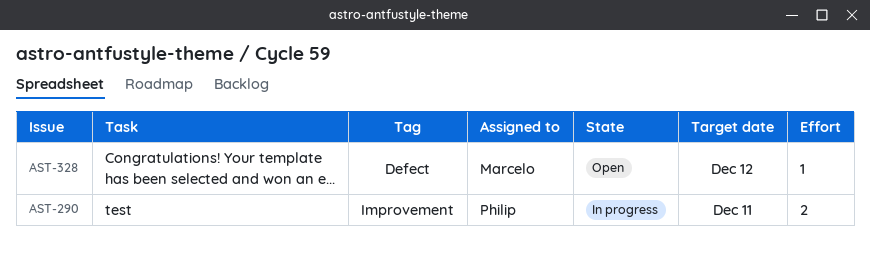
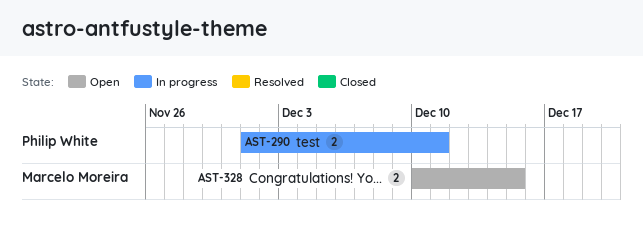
AST-328, estimate: 1 -> 2
AST-328, due: Dec 12 -> Dec 15

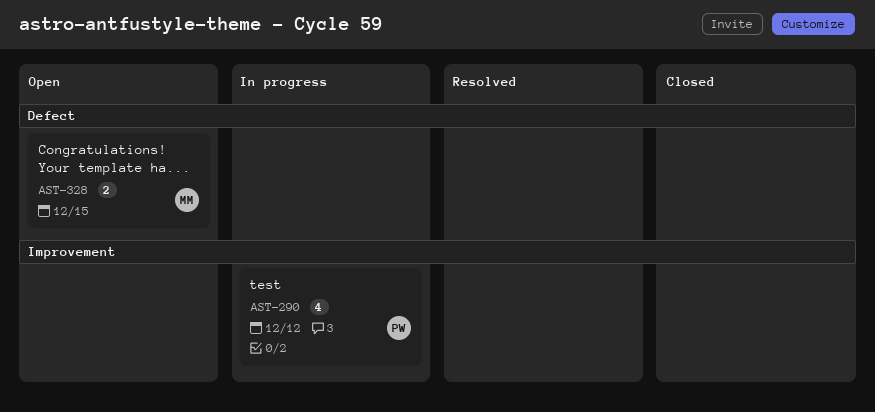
AST-290, estimate: 2 -> 4
AST-290, due: Dec 11 -> Dec 12

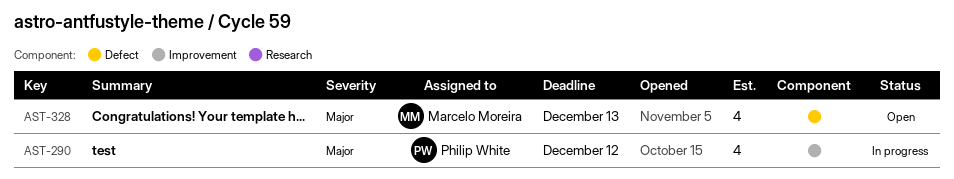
AST-328, estimate: 2 -> 4
AST-328, due: Dec 15 -> Dec 13

